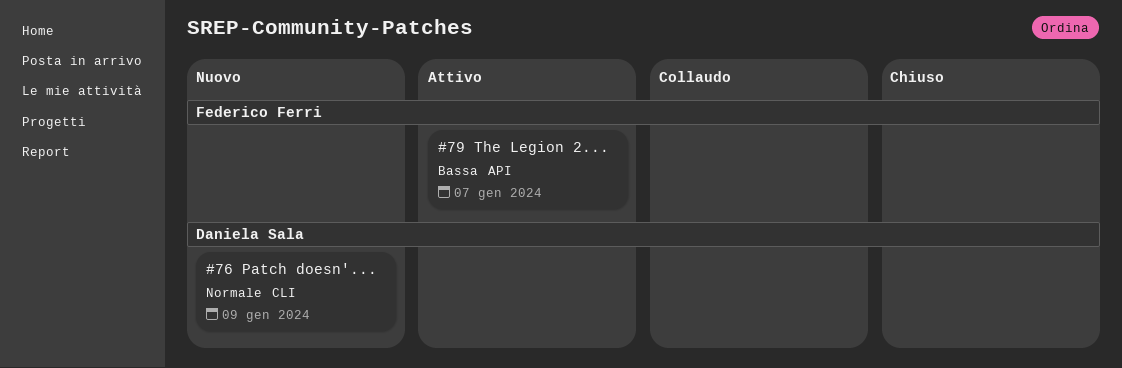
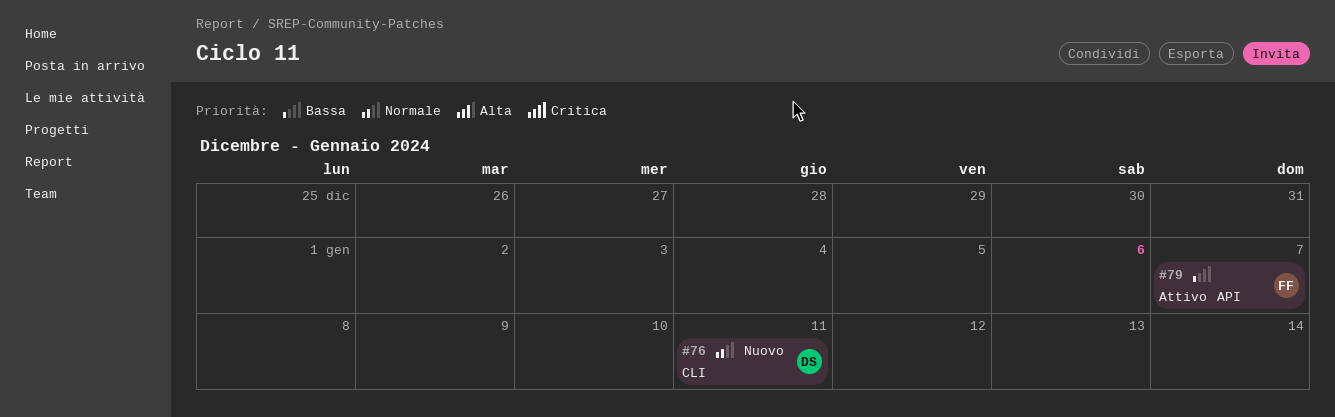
#76, due: Jan 9 -> Jan 11

